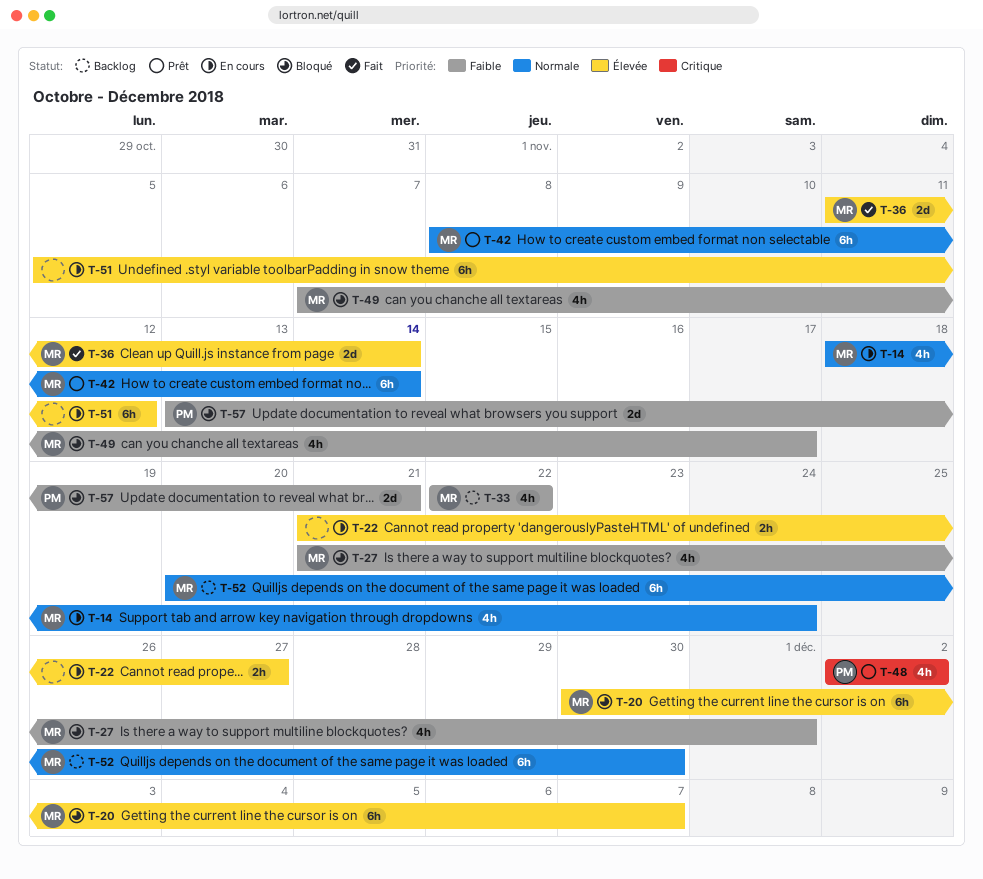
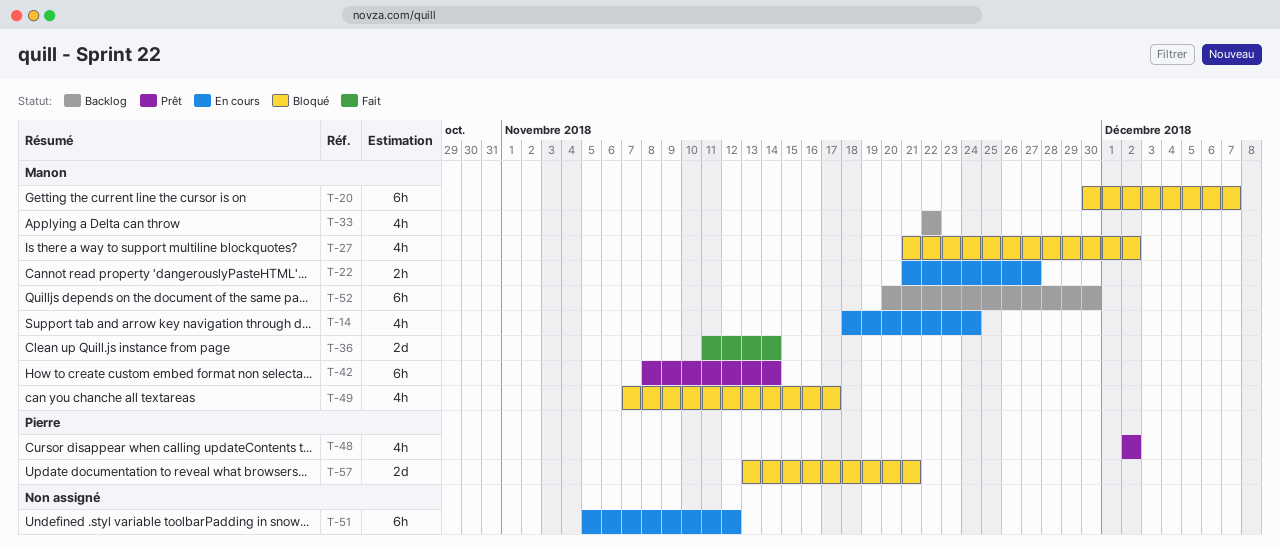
T-22, owner: none -> Manon
T-27, due: Dec 1 -> Dec 2

